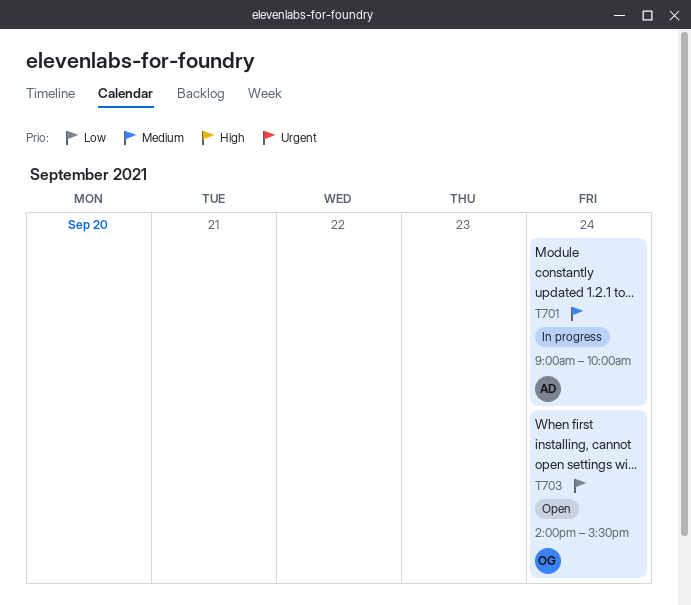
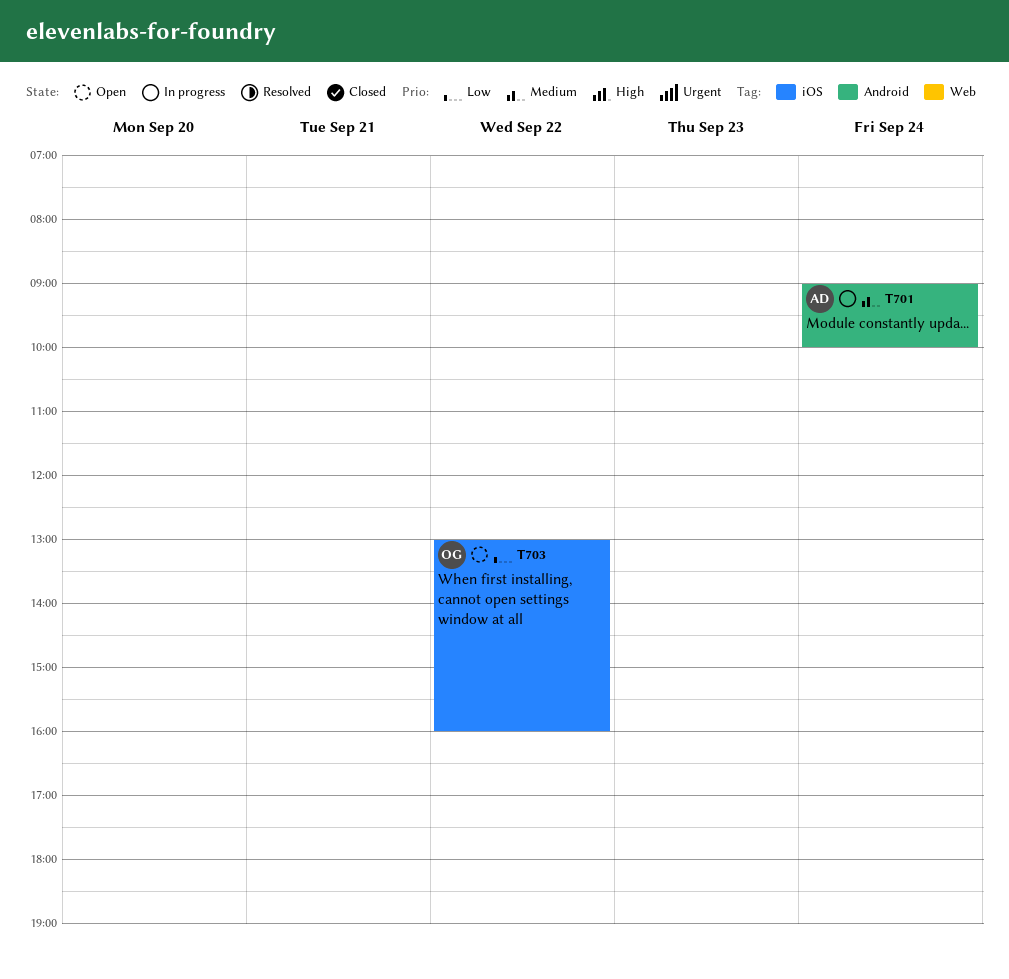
T703, day: Sep 24 -> Sep 22
T703, begins: 14:00 -> 13:00
T703, ends: 15:30 -> 16:00

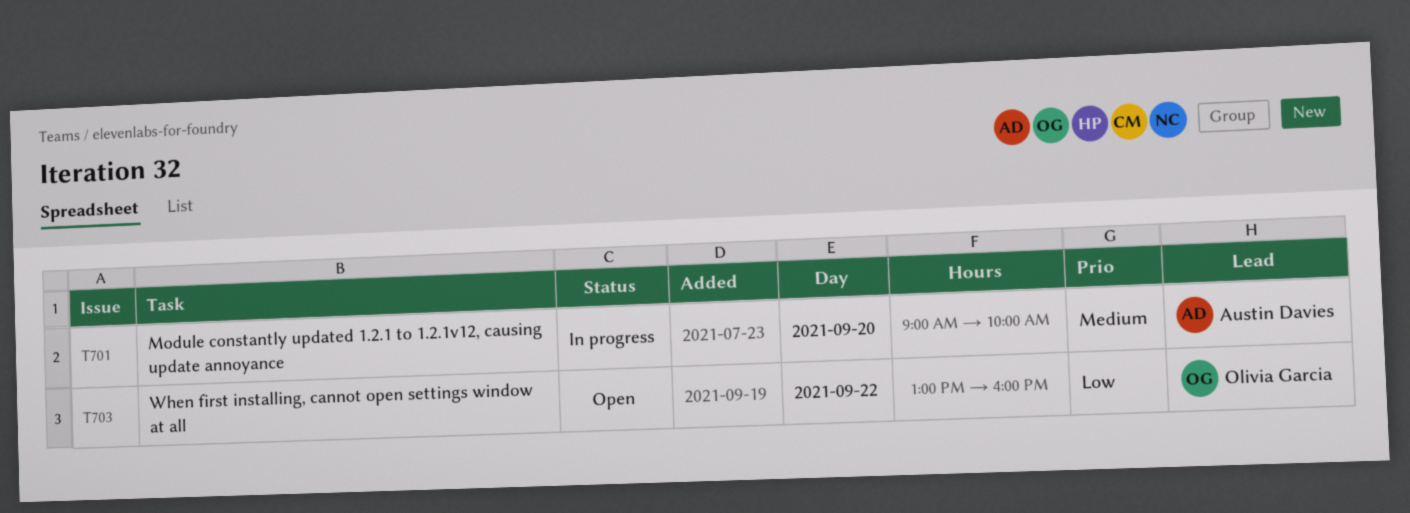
T701, day: Sep 24 -> Sep 20

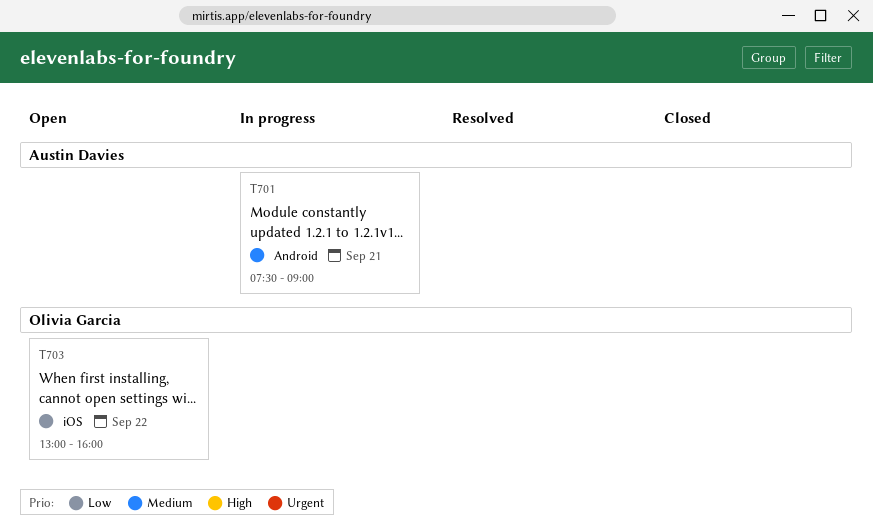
T701, day: Sep 20 -> Sep 21
T701, begins: 09:00 -> 07:30
T701, ends: 10:00 -> 09:00

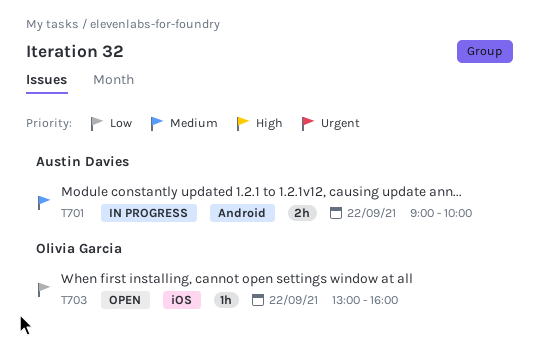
T701, day: Sep 21 -> Sep 22
T701, begins: 07:30 -> 09:00
T701, ends: 09:00 -> 10:00

